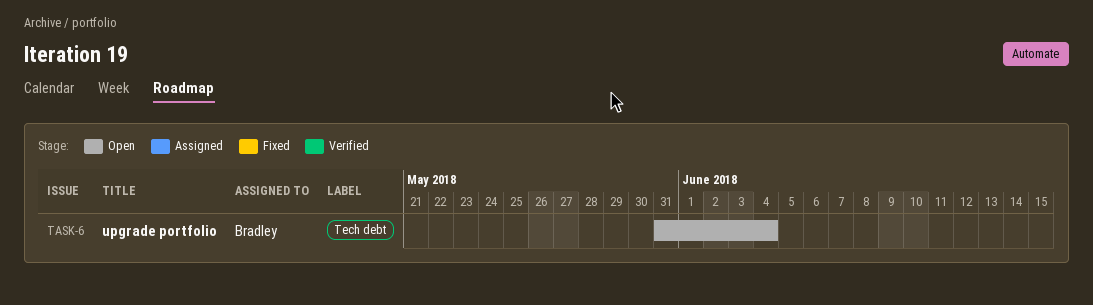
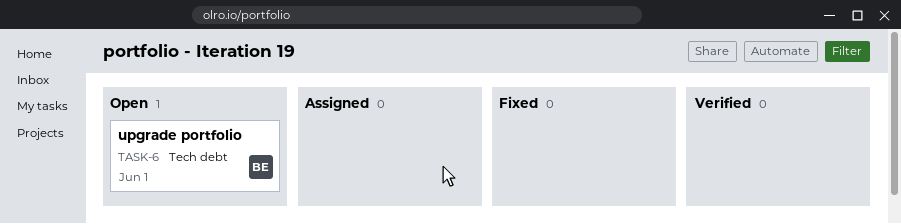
TASK-6, due: Jun 4 -> Jun 1

